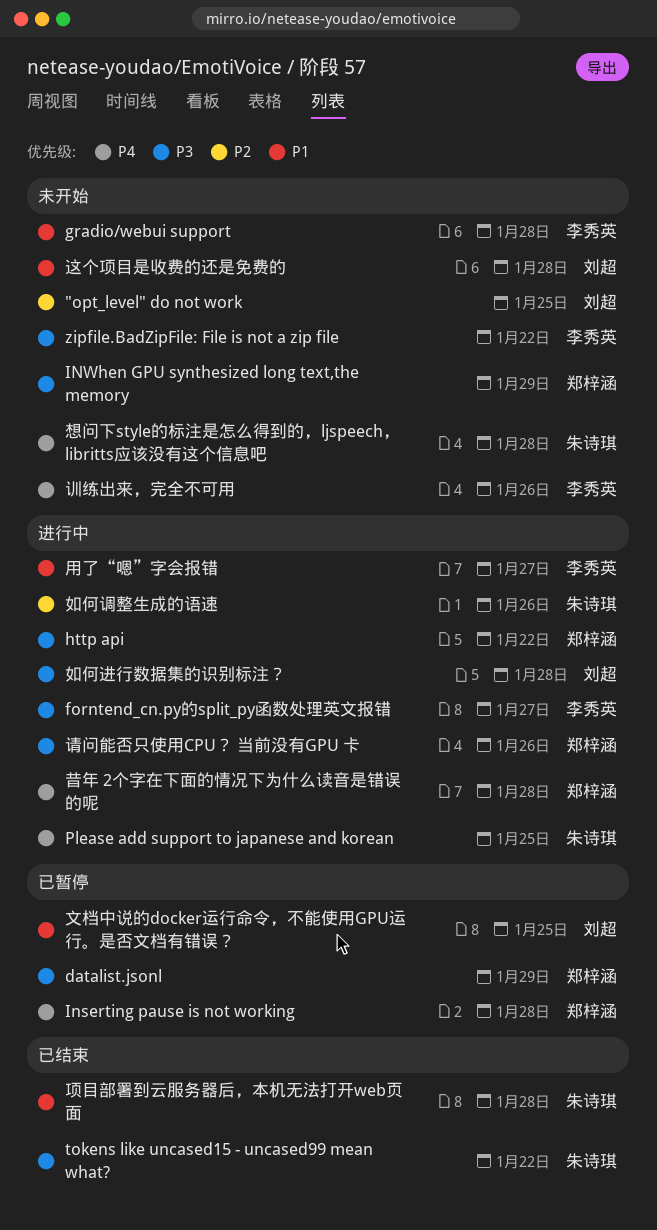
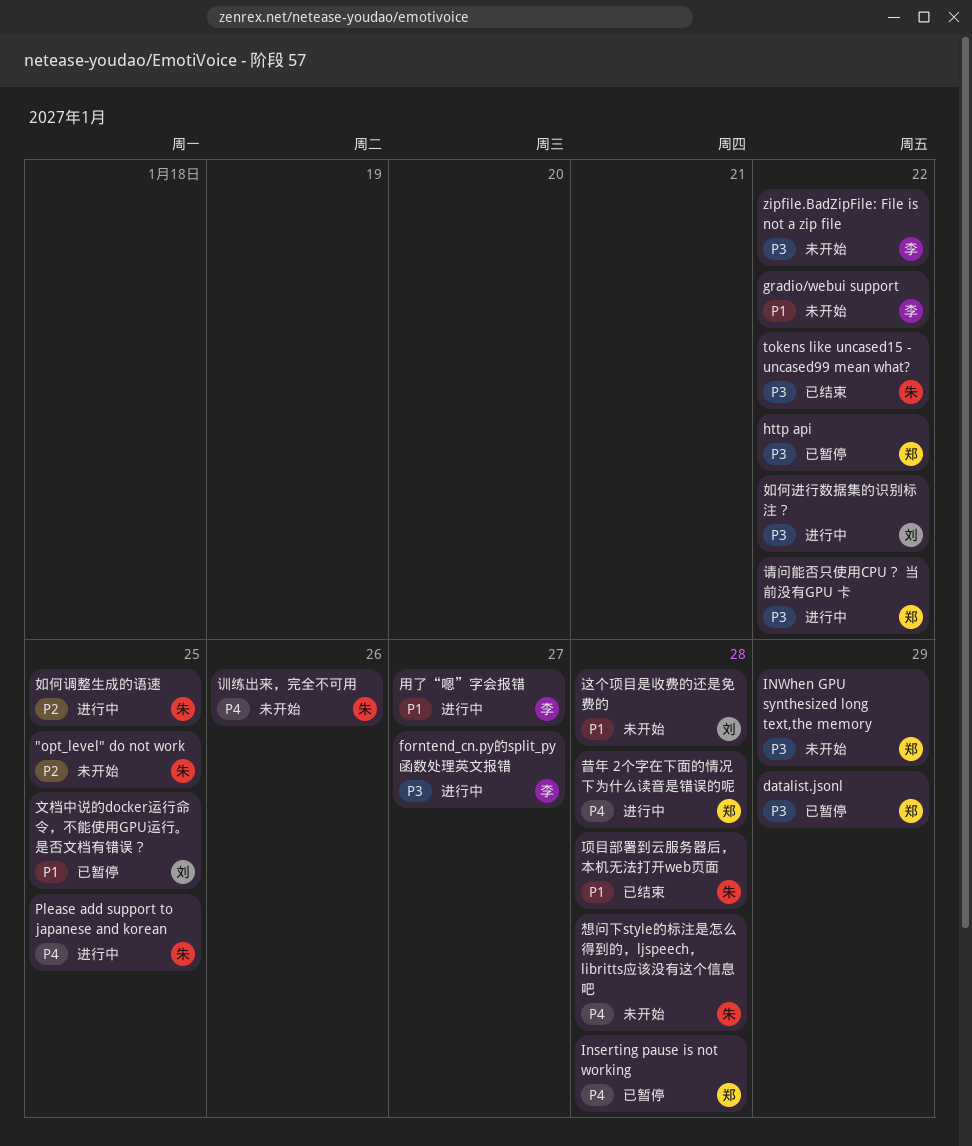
"opt_level" do not work, owner: 刘超 -> 朱诗琪
gradio/webui support, due: Jan 28 -> Jan 22
http api, status: 进行中 -> 已暂停
如何调整生成的语速, due: Jan 26 -> Jan 25
如何进行数据集的识别标注？, due: Jan 28 -> Jan 22
训练出来，完全不可用, owner: 李秀英 -> 朱诗琪
请问能否只使用CPU？ 当前没有GPU 卡, due: Jan 26 -> Jan 22

